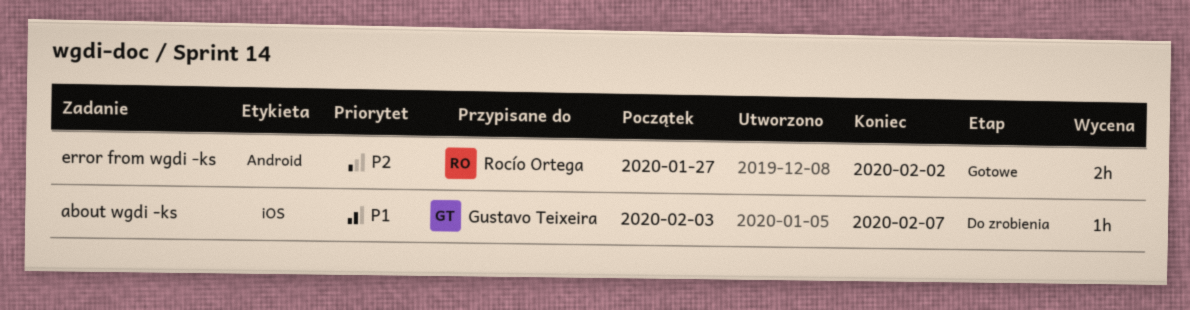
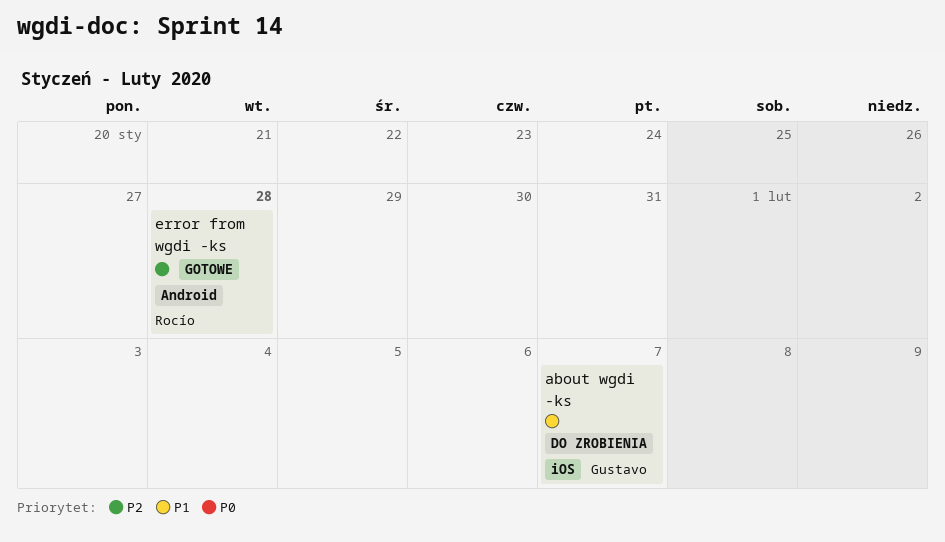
error from wgdi -ks, due: Feb 2 -> Jan 28

